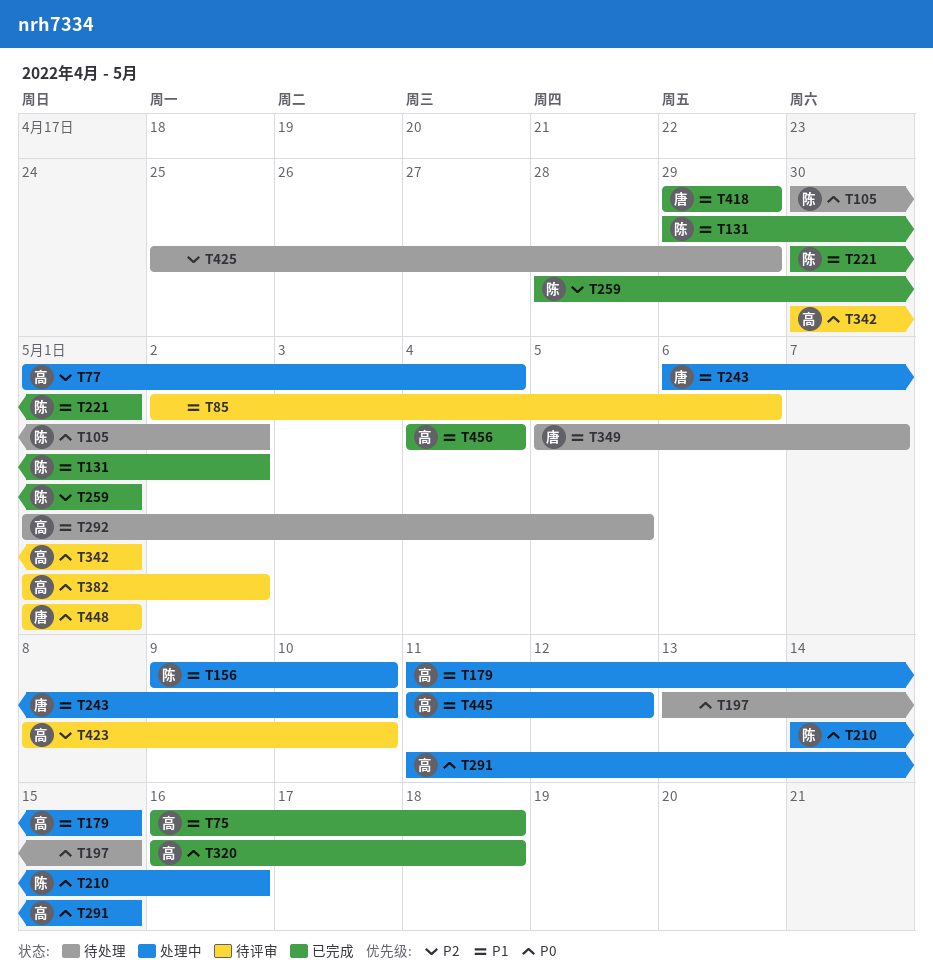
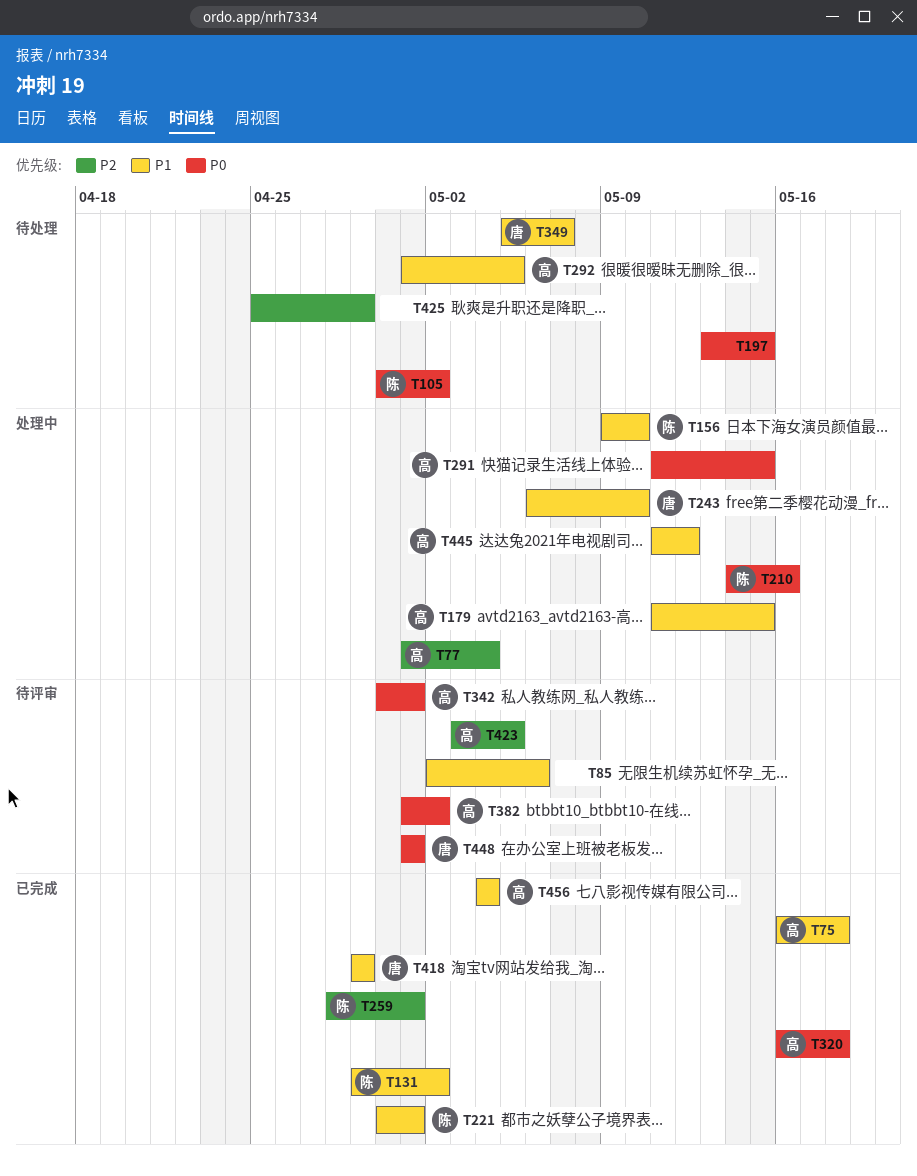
T423, start: May 8 -> May 3
T423, due: May 10 -> May 5

